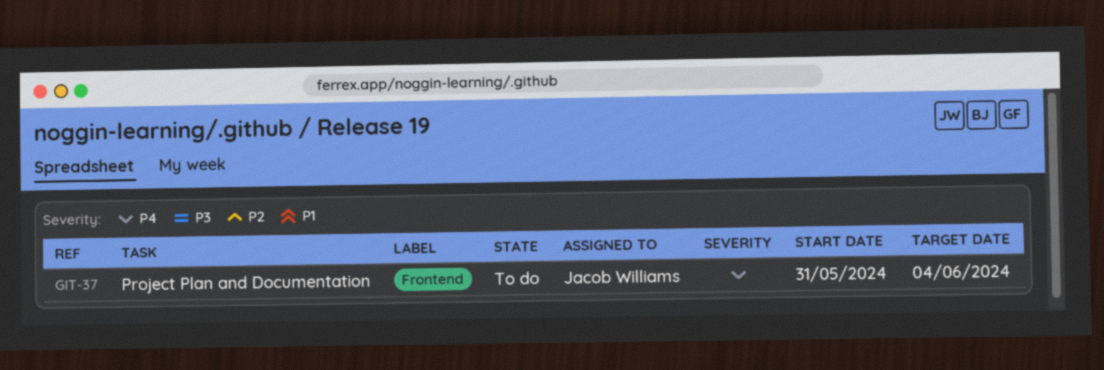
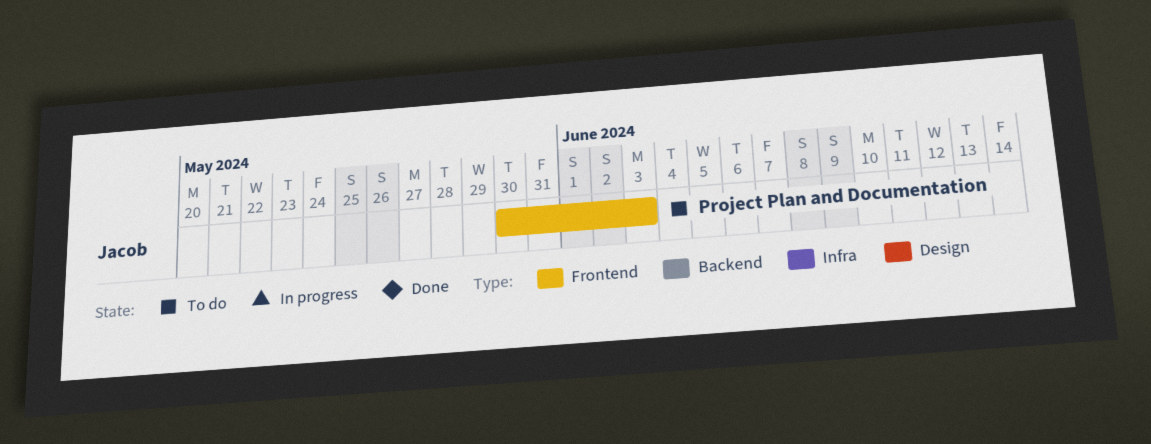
Project Plan and Documentation, start: May 31 -> May 30
Project Plan and Documentation, due: Jun 4 -> Jun 3

